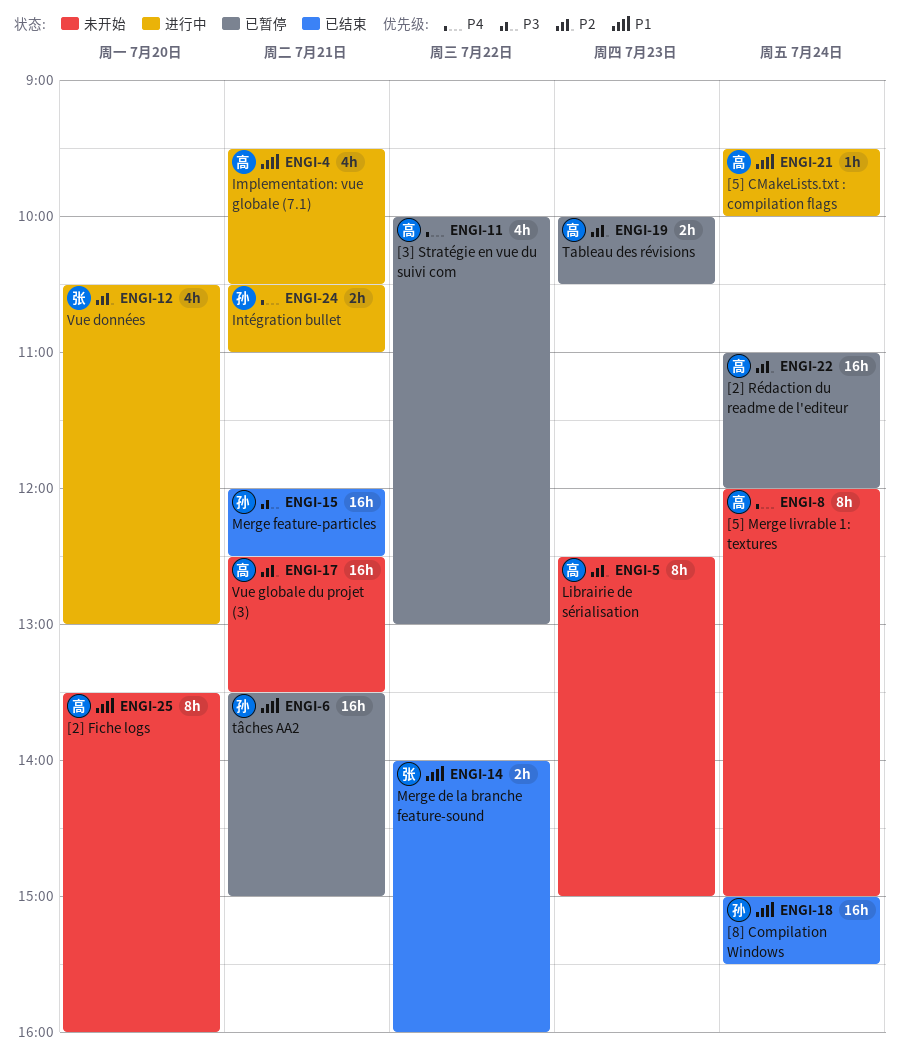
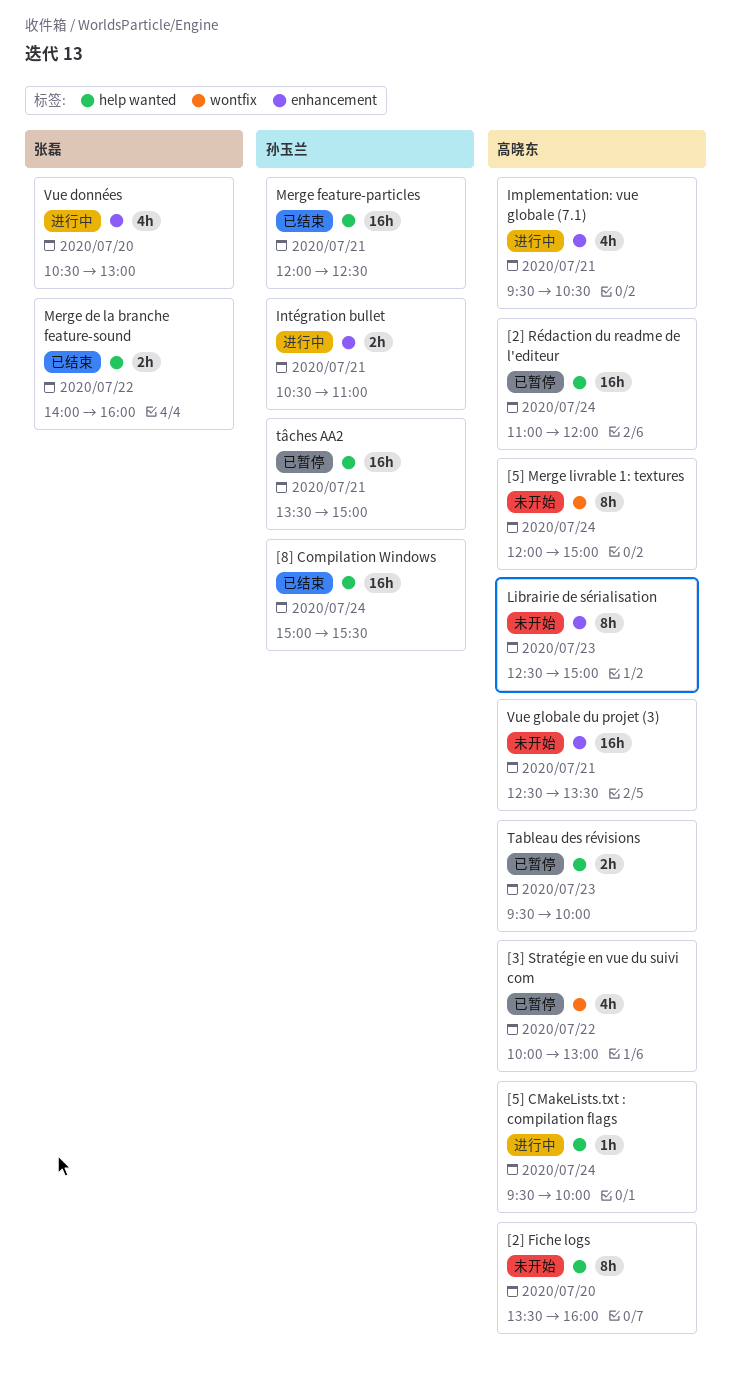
Tableau des révisions, begins: 10:00 -> 09:30
Tableau des révisions, ends: 10:30 -> 10:00

